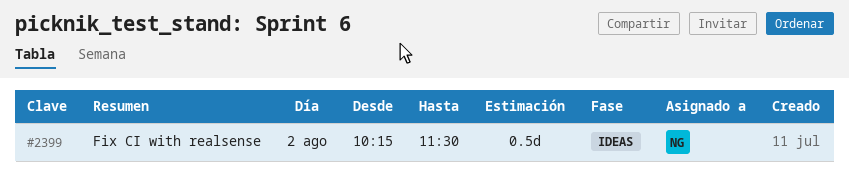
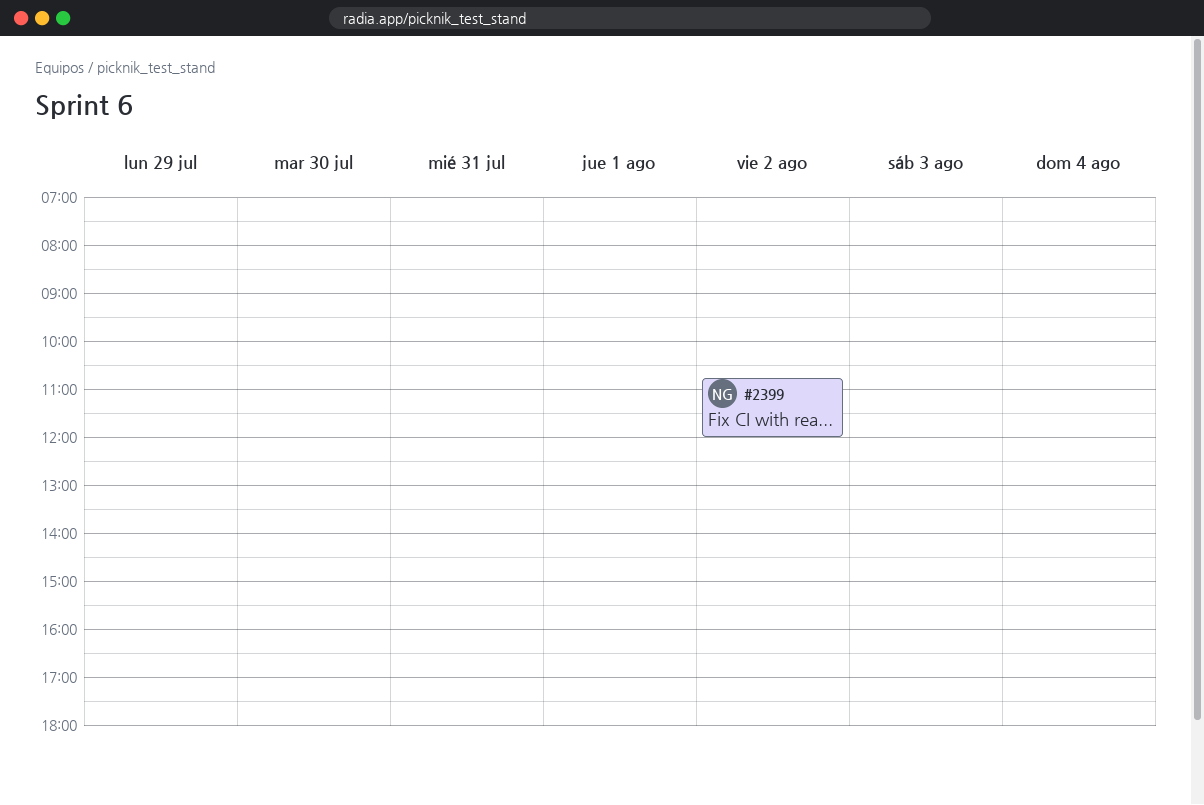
#2399, begins: 10:15 -> 10:45
#2399, ends: 11:30 -> 12:00

